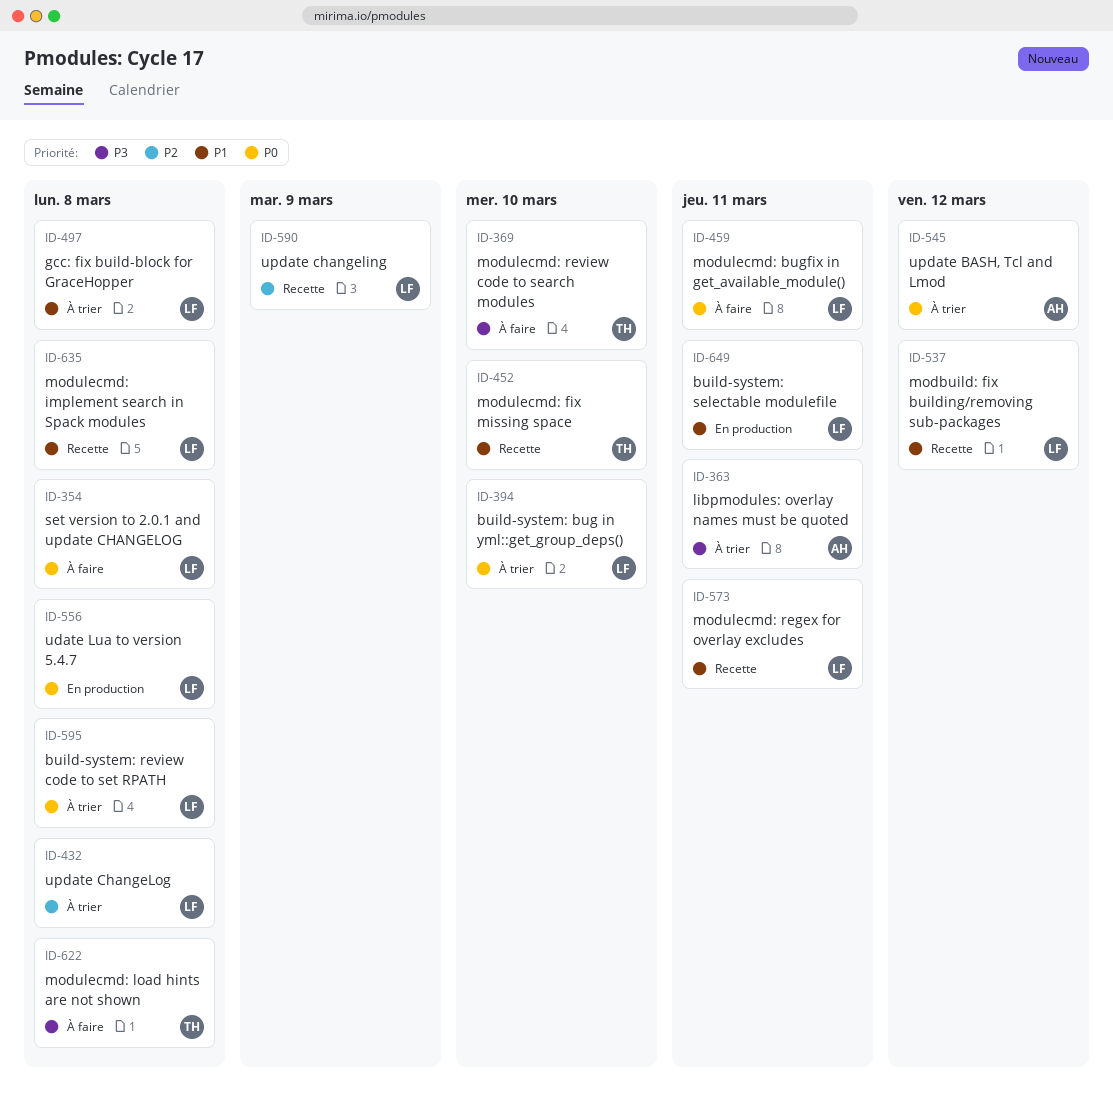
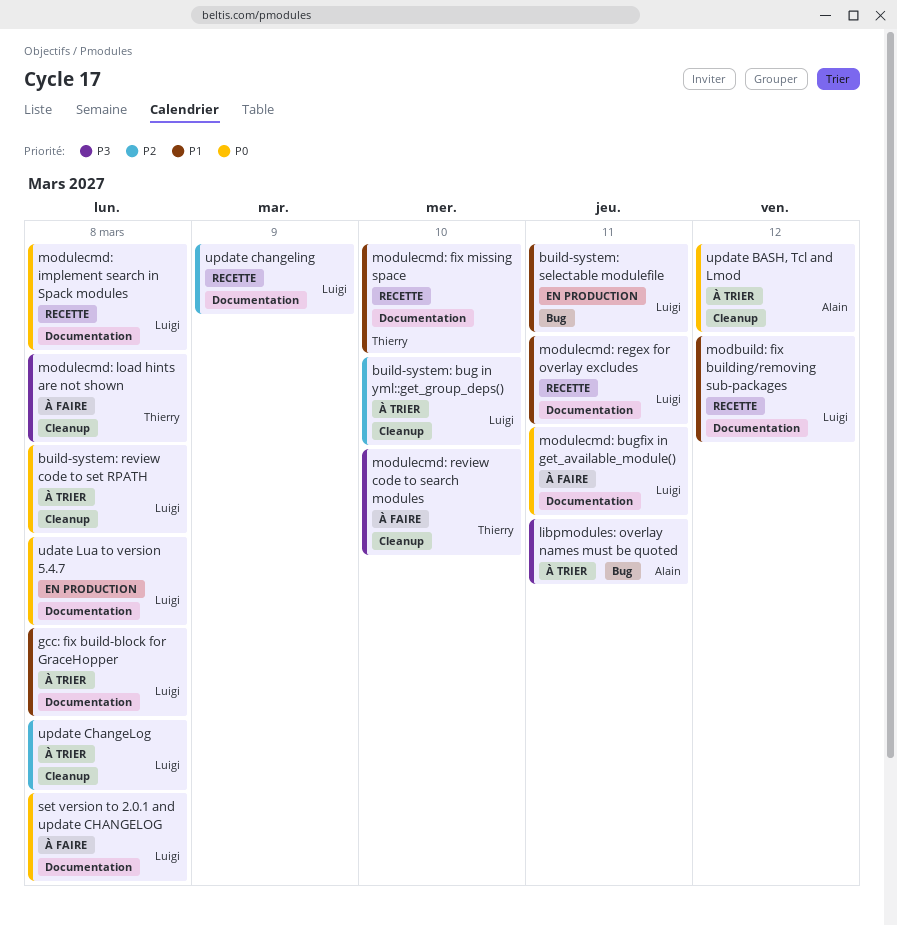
build-system: bug in yml::get_group_deps(), priority: P0 -> P2
modulecmd: implement search in Spack modules, priority: P1 -> P0

